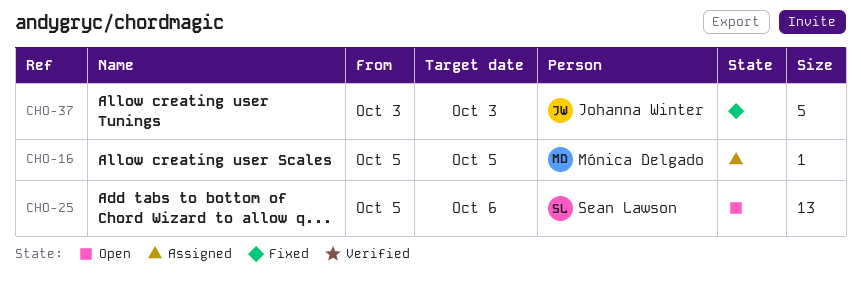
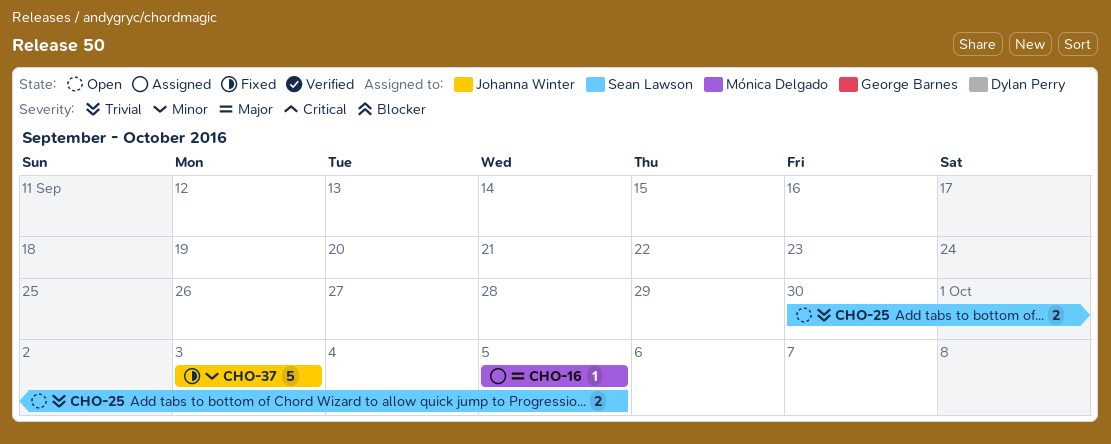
CHO-25, estimate: 13 -> 2
CHO-25, start: Oct 5 -> Sep 30
CHO-25, due: Oct 6 -> Oct 5

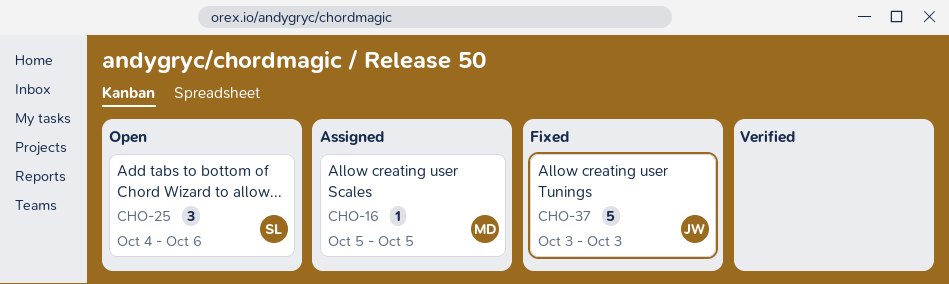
CHO-25, estimate: 2 -> 3
CHO-25, start: Sep 30 -> Oct 4
CHO-25, due: Oct 5 -> Oct 6

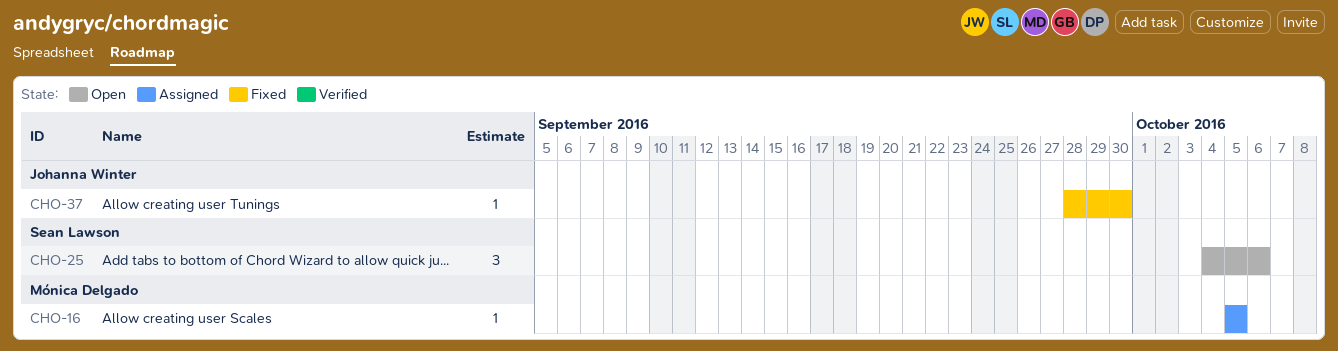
CHO-37, estimate: 5 -> 1
CHO-37, start: Oct 3 -> Sep 28
CHO-37, due: Oct 3 -> Sep 30

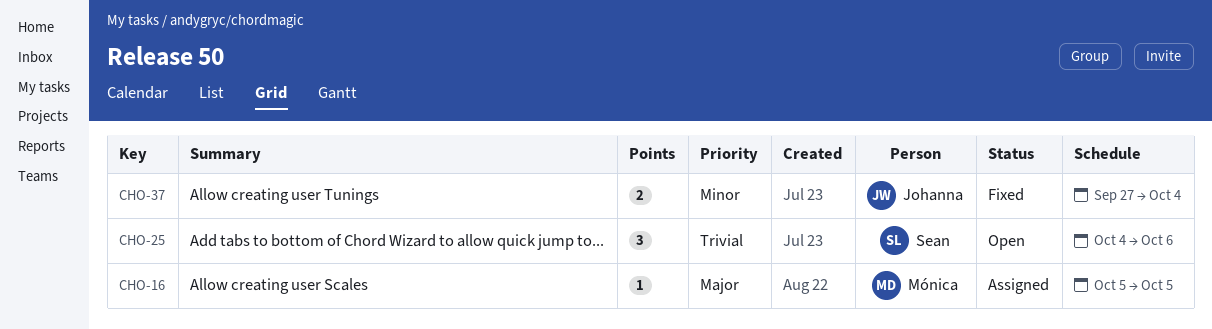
CHO-37, estimate: 1 -> 2
CHO-37, start: Sep 28 -> Sep 27
CHO-37, due: Sep 30 -> Oct 4

